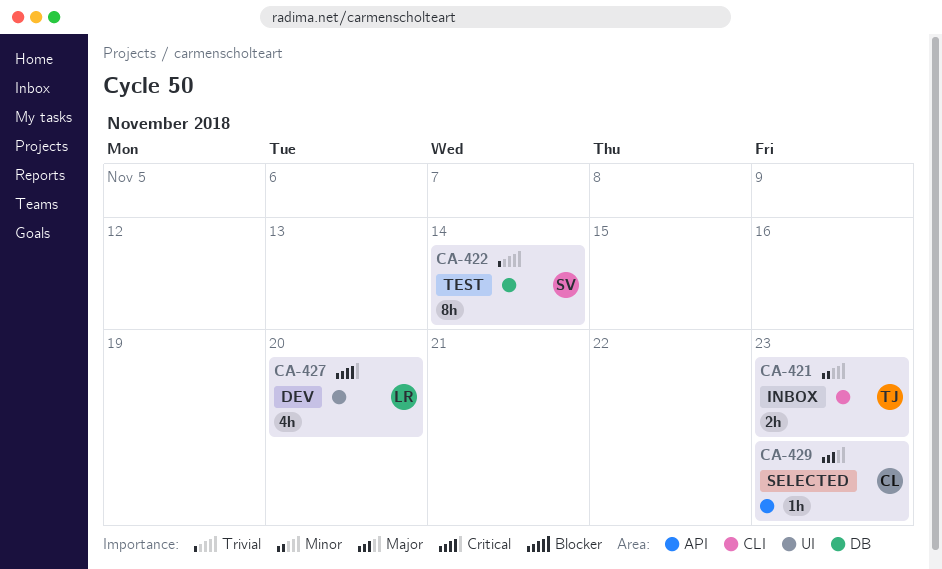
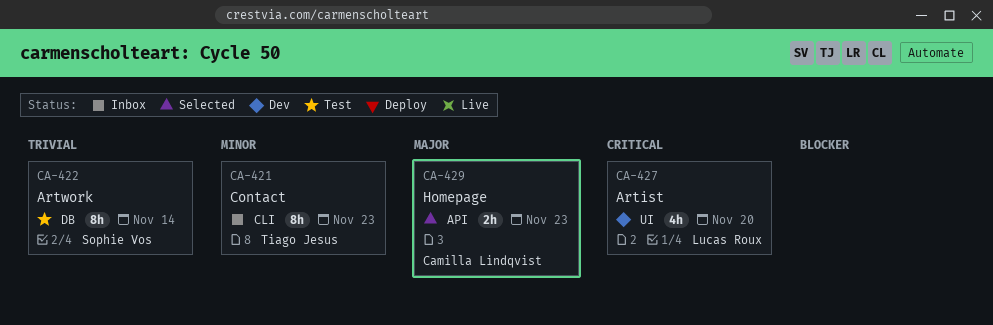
CA-421, estimate: 2h -> 8h
CA-429, estimate: 1h -> 2h

